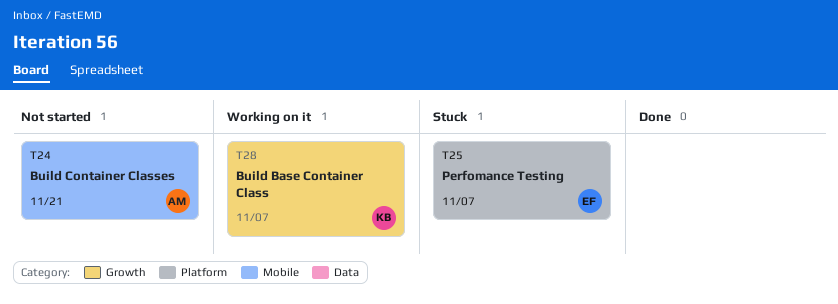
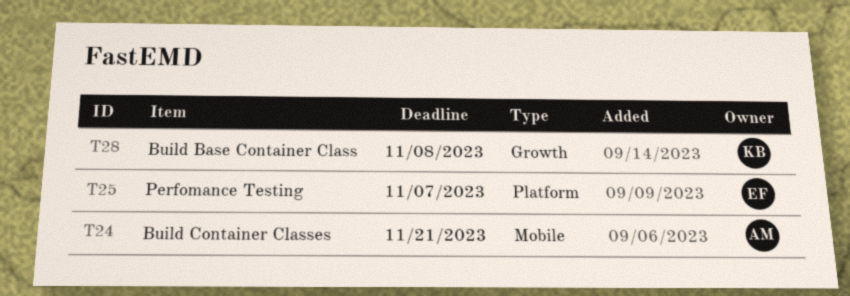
T28, due: Nov 7 -> Nov 8

